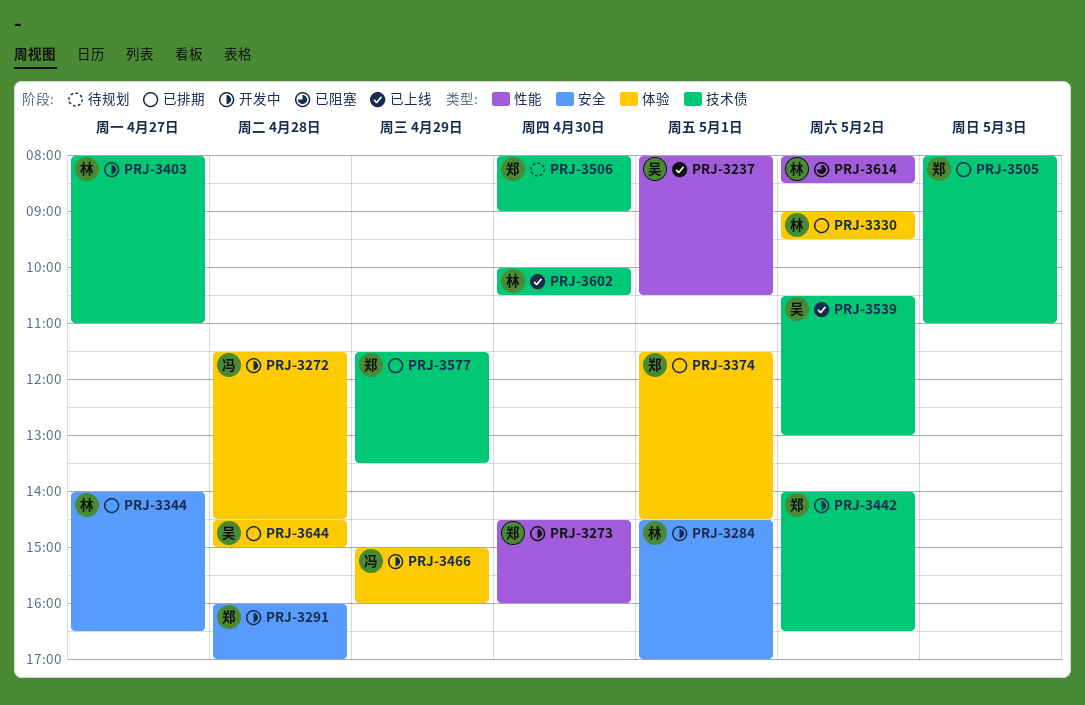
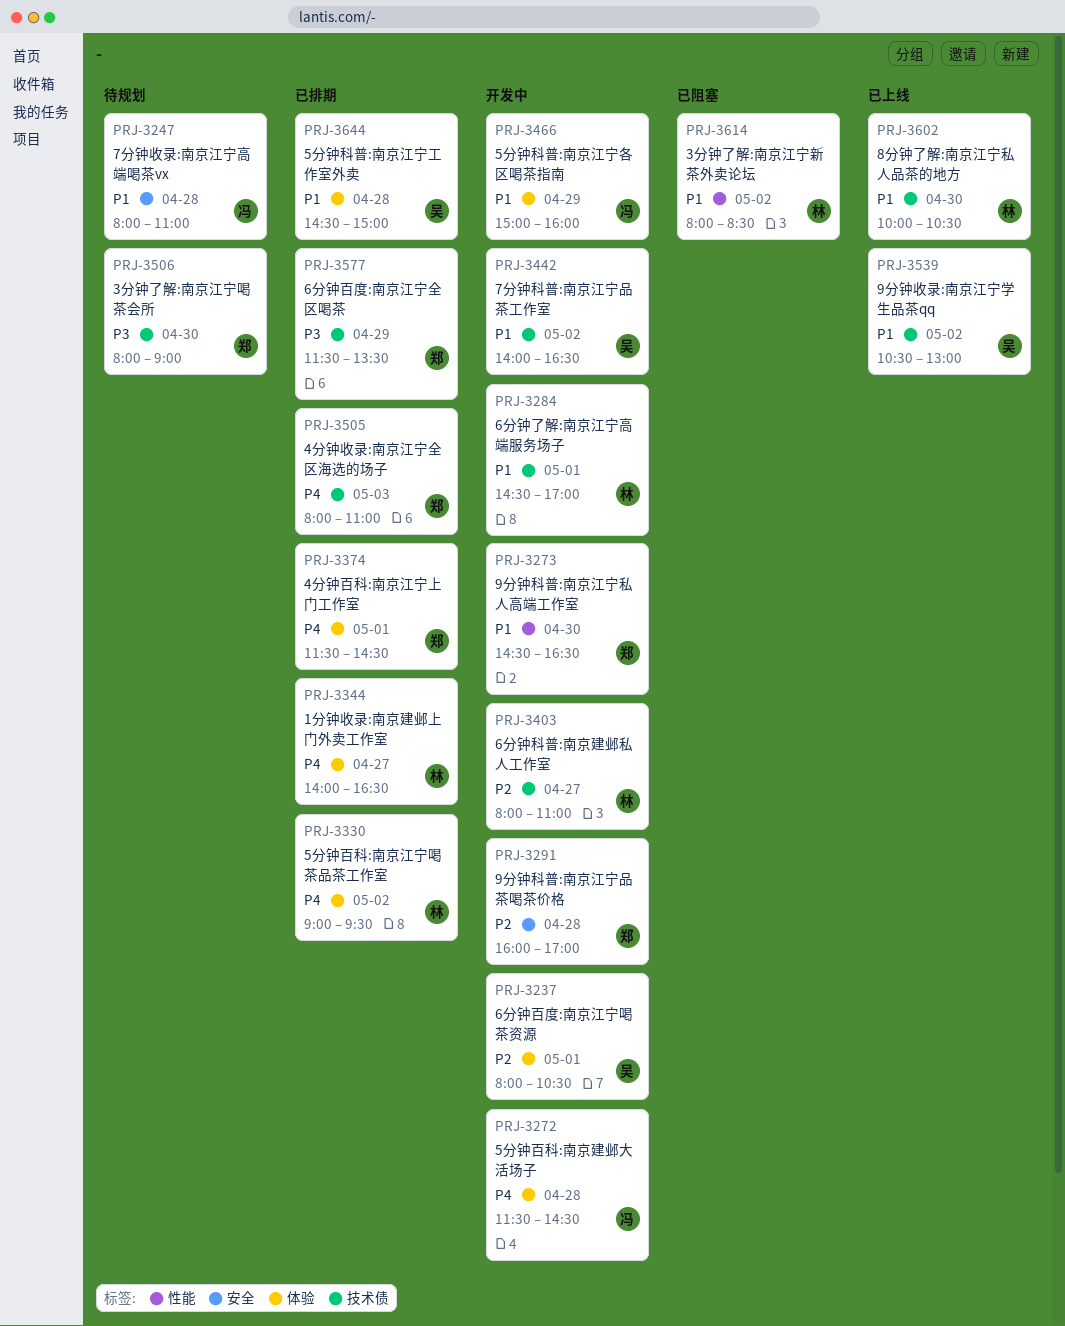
PRJ-3237, status: 已上线 -> 开发中
PRJ-3237, label: 性能 -> 体验
PRJ-3247: none -> present
PRJ-3273, ends: 16:00 -> 16:30
PRJ-3284, label: 安全 -> 技术债
PRJ-3344, label: 安全 -> 体验
PRJ-3442, owner: 郑 -> 吴

